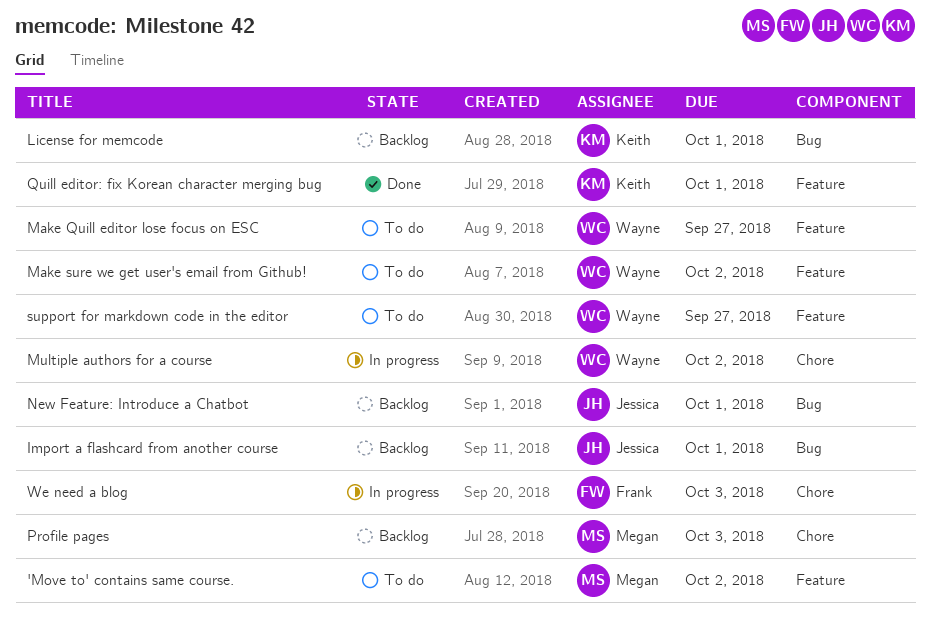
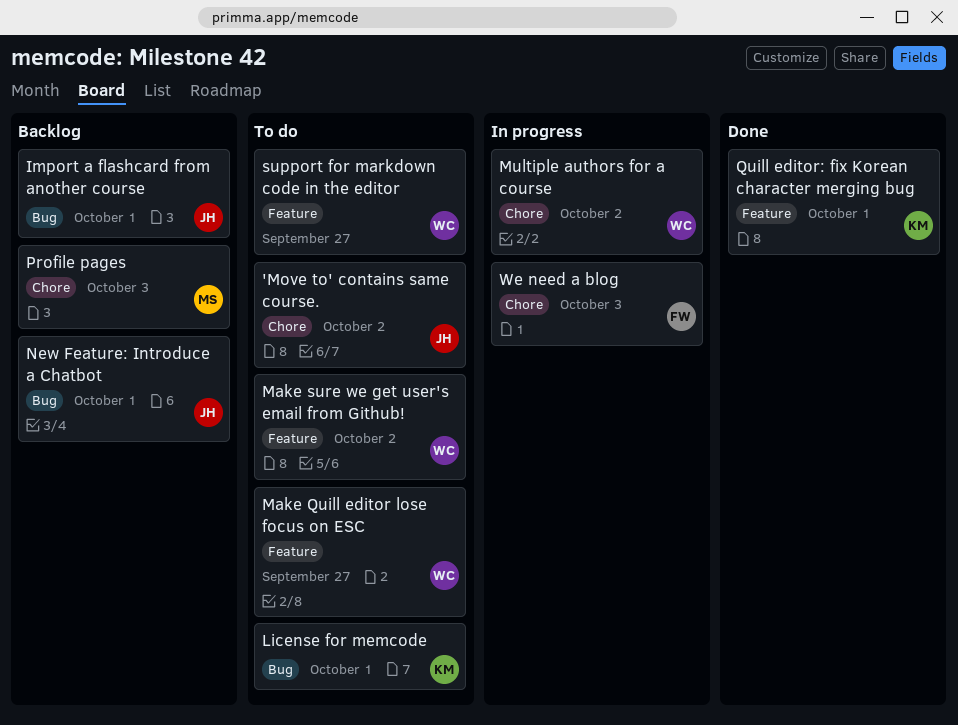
'Move to' contains same course., owner: Megan -> Jessica
'Move to' contains same course., label: Feature -> Chore
License for memcode, status: Backlog -> To do

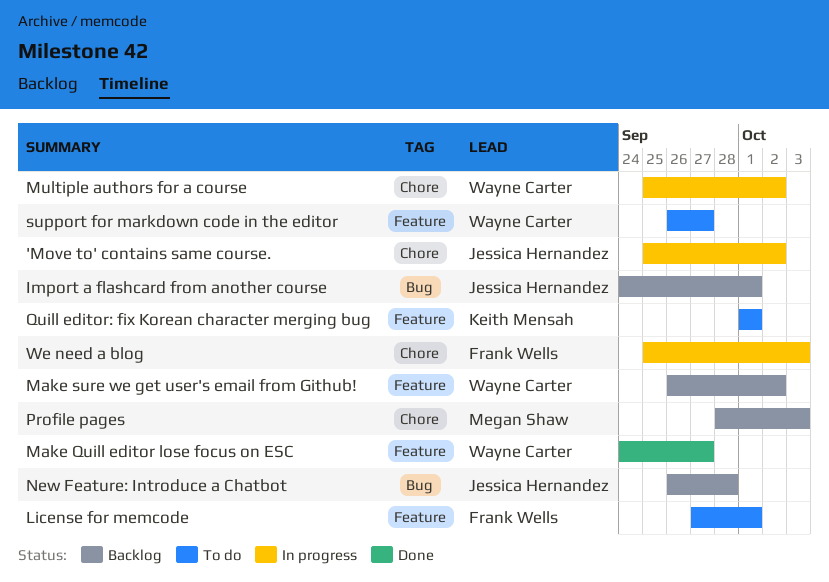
'Move to' contains same course., status: To do -> In progress
License for memcode, owner: Keith Mensah -> Frank Wells
License for memcode, label: Bug -> Feature
Make Quill editor lose focus on ESC, status: To do -> Done
Make sure we get user's email from Github!, status: To do -> Backlog
New Feature: Introduce a Chatbot, due: Oct 1 -> Sep 28
Quill editor: fix Korean character merging bug, status: Done -> To do

